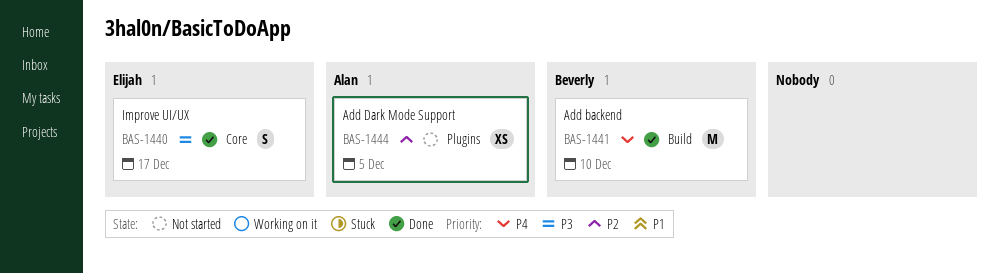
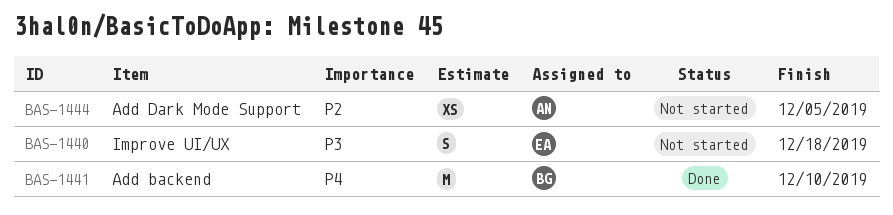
BAS-1440, status: Done -> Not started
BAS-1440, due: Dec 17 -> Dec 18

